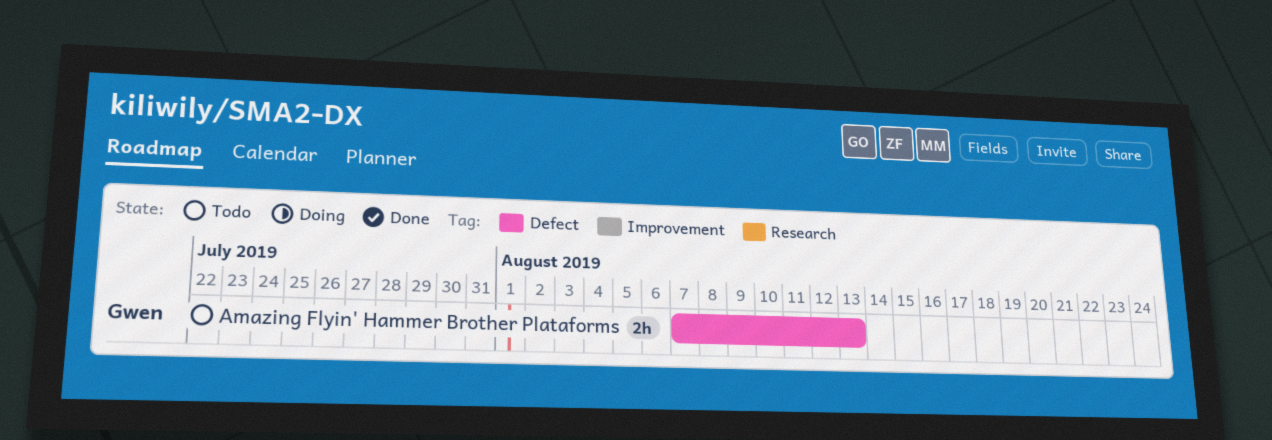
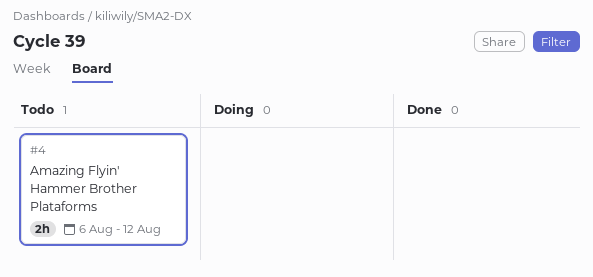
Amazing Flyin' Hammer Brother Plataforms, start: Aug 7 -> Aug 6
Amazing Flyin' Hammer Brother Plataforms, due: Aug 13 -> Aug 12

